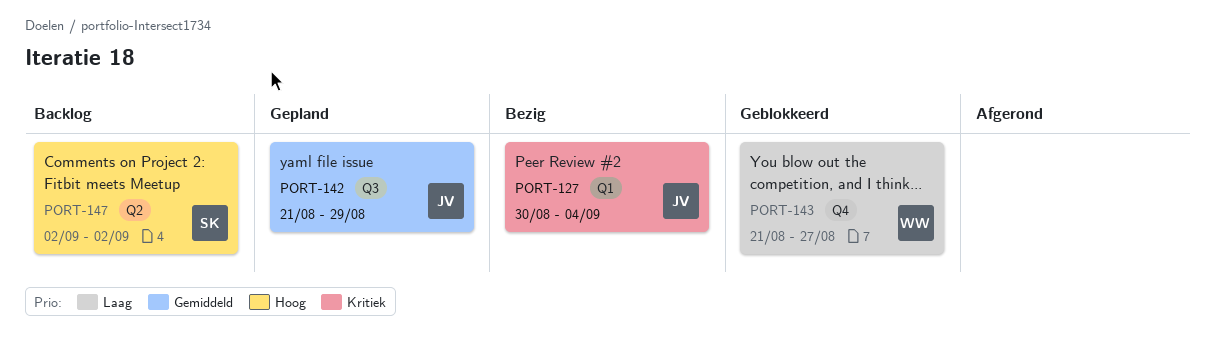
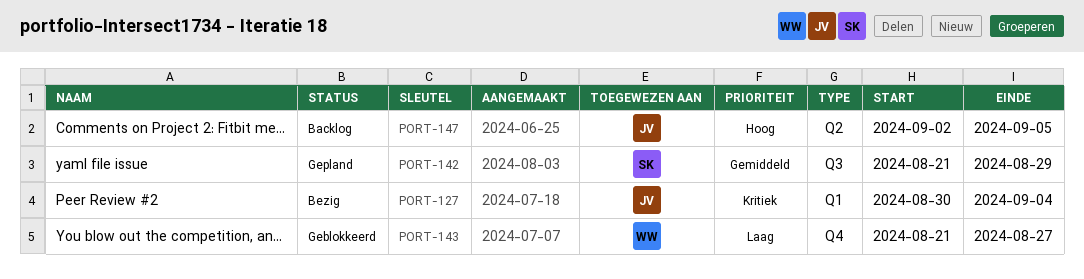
PORT-142, owner: JV -> SK
PORT-147, owner: SK -> JV
PORT-147, due: Sep 2 -> Sep 5

